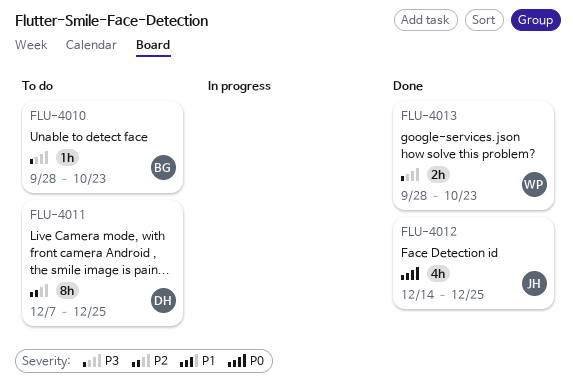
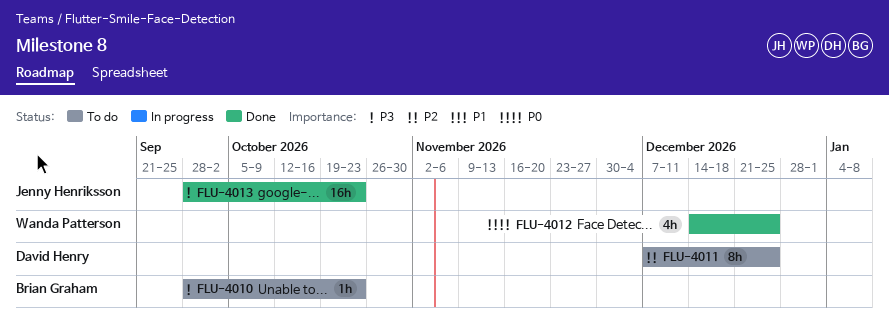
FLU-4012, owner: Jenny Henriksson -> Wanda Patterson
FLU-4013, owner: Wanda Patterson -> Jenny Henriksson
FLU-4013, estimate: 2h -> 16h

